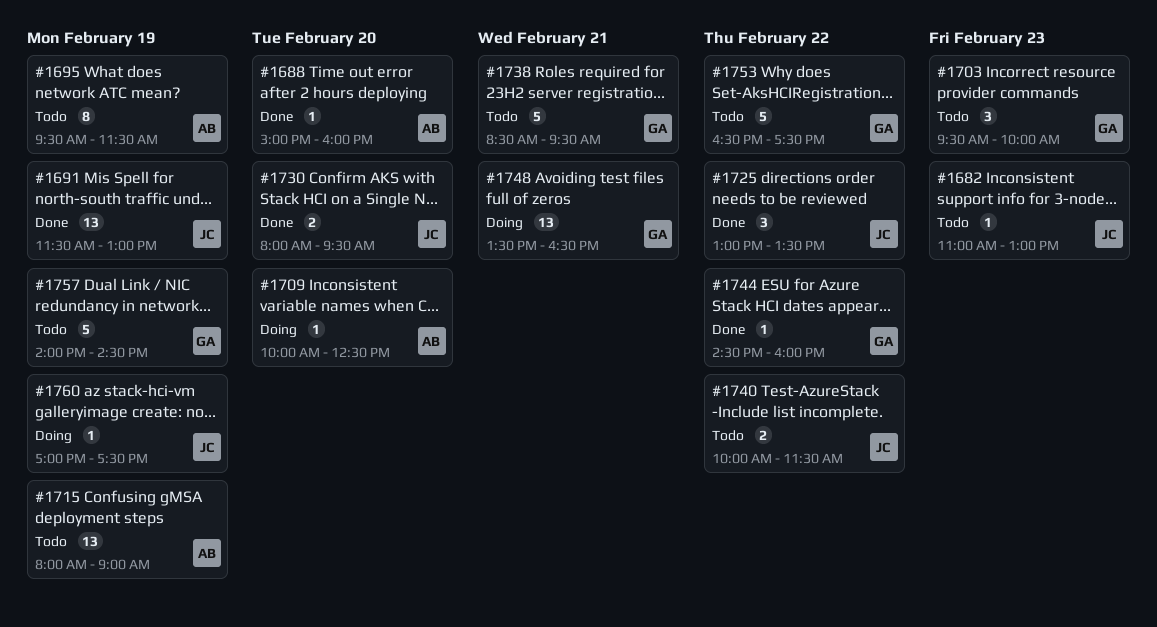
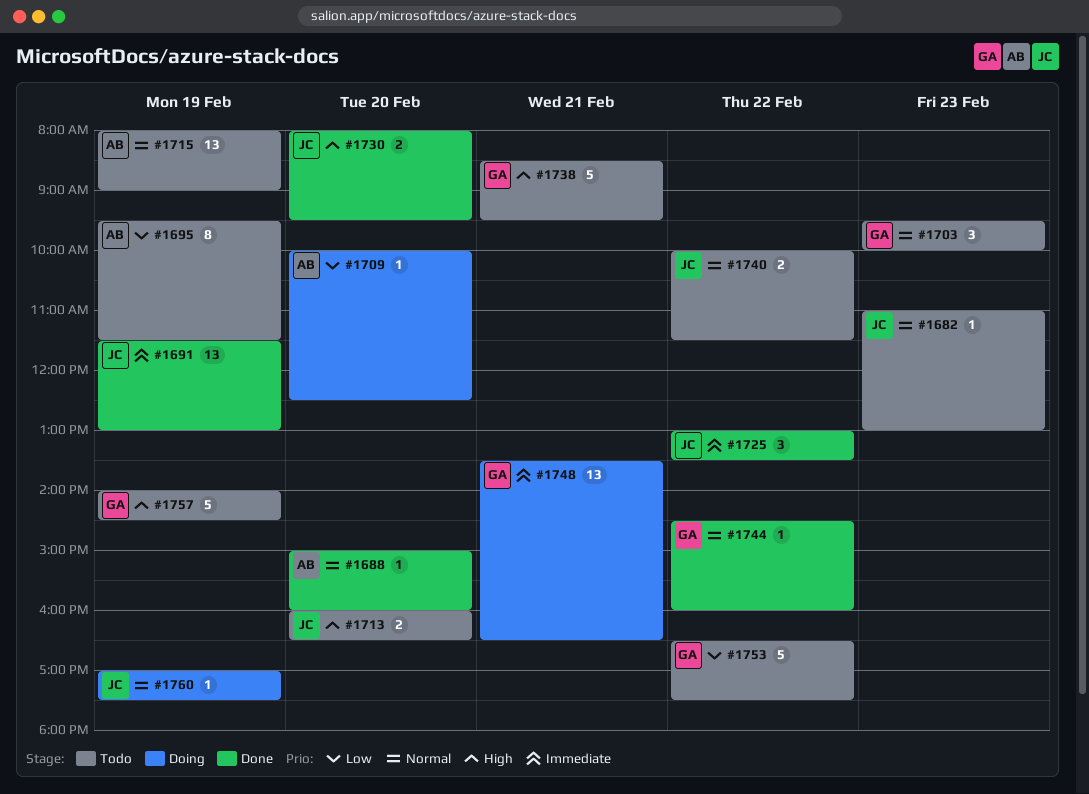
#1713: none -> present

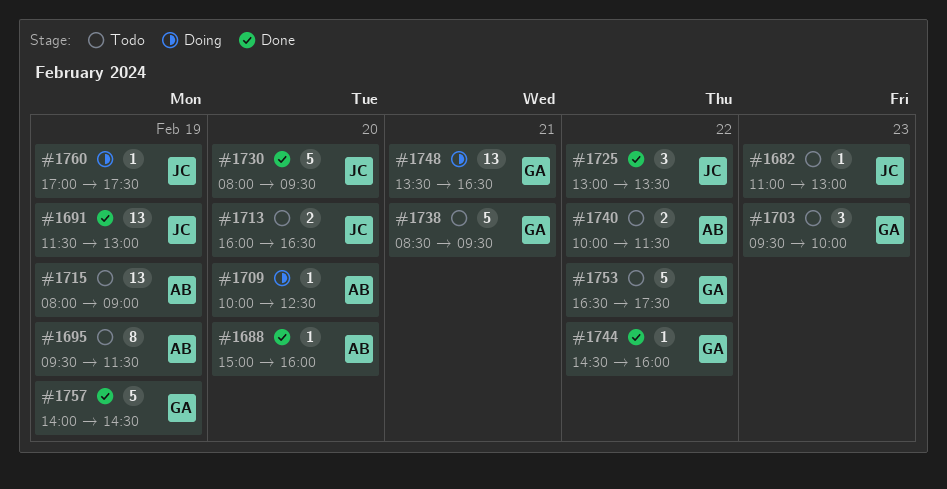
#1730, estimate: 2 -> 5
#1740, owner: JC -> AB
#1757, status: Todo -> Done

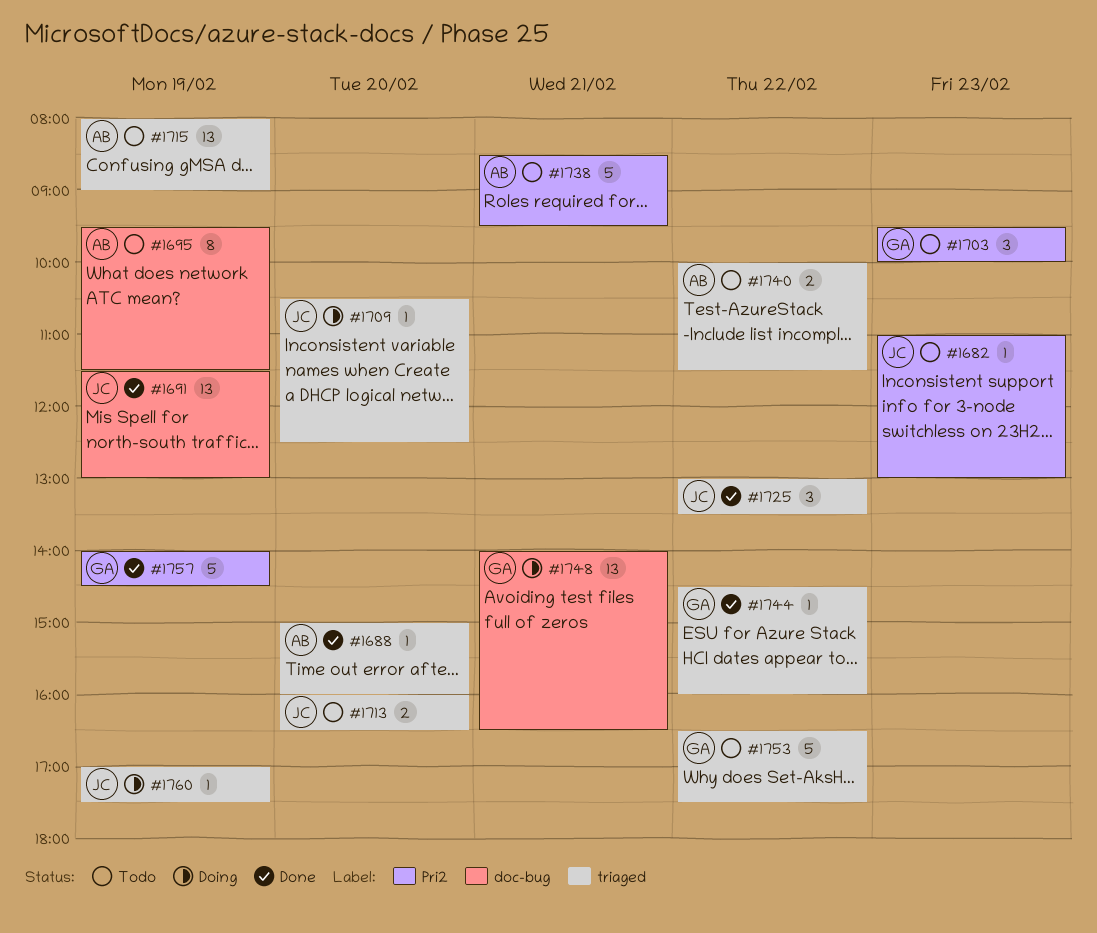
#1709, owner: AB -> JC
#1709, begins: 10:00 -> 10:30
#1730: present -> none
#1738, owner: GA -> AB
#1748, begins: 13:30 -> 14:00

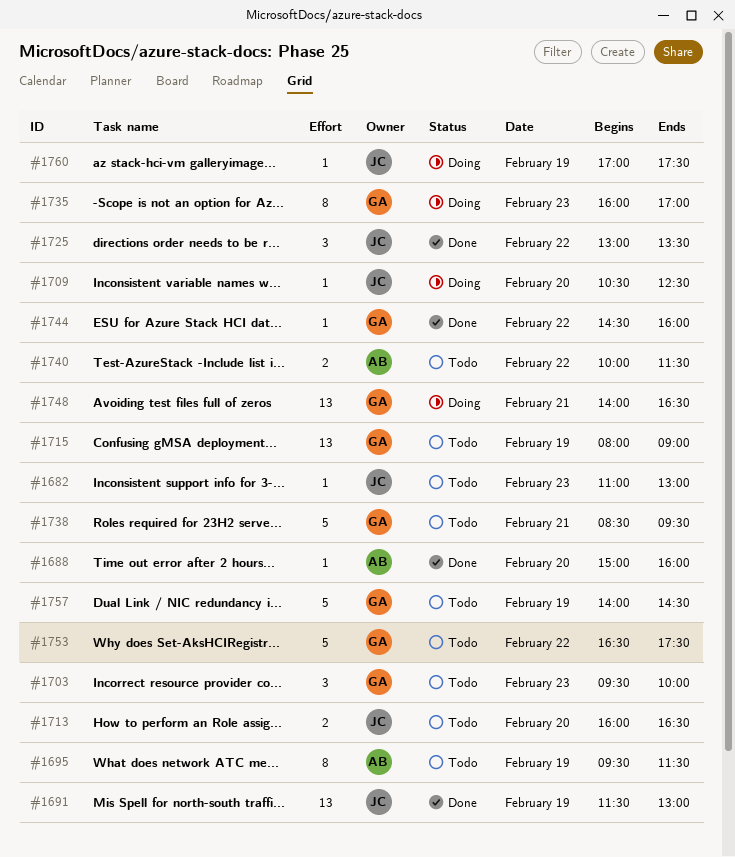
#1715, owner: AB -> GA
#1735: none -> present
#1738, owner: AB -> GA
#1757, status: Done -> Todo

